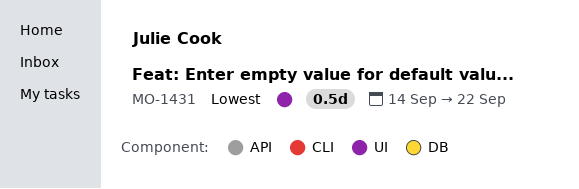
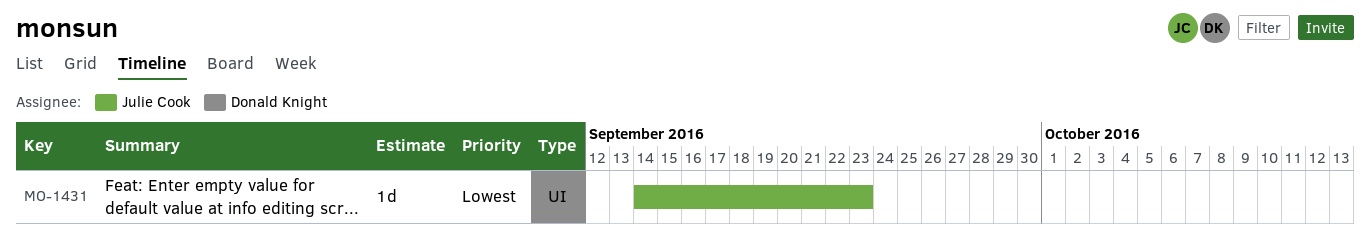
MO-1431, estimate: 0.5d -> 1d
MO-1431, due: Sep 22 -> Sep 23

